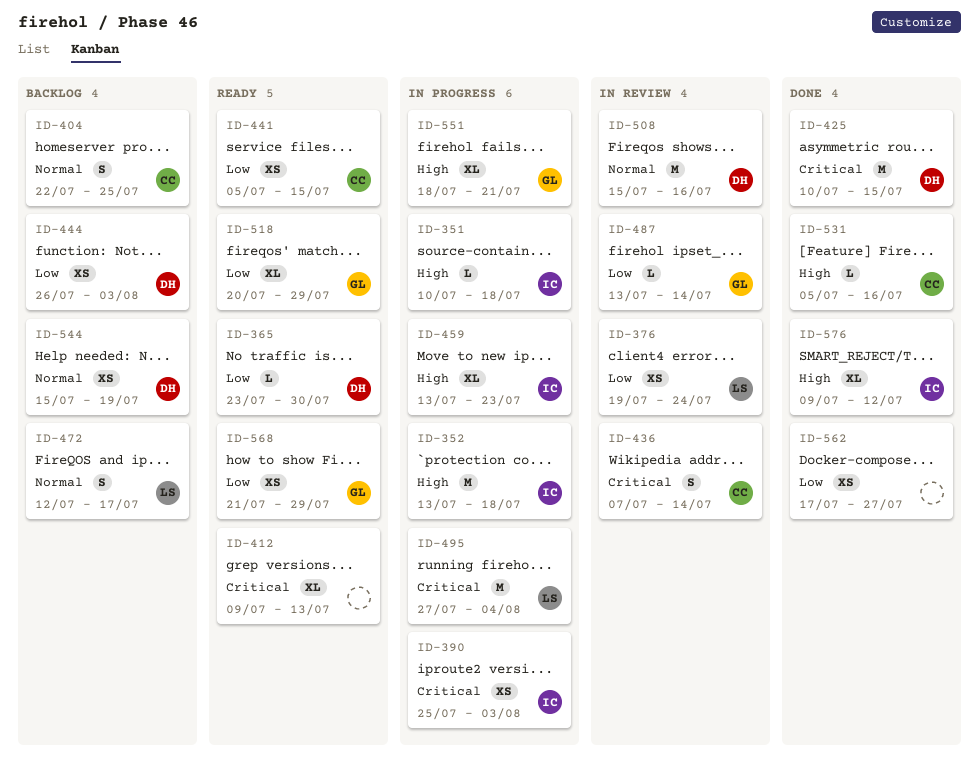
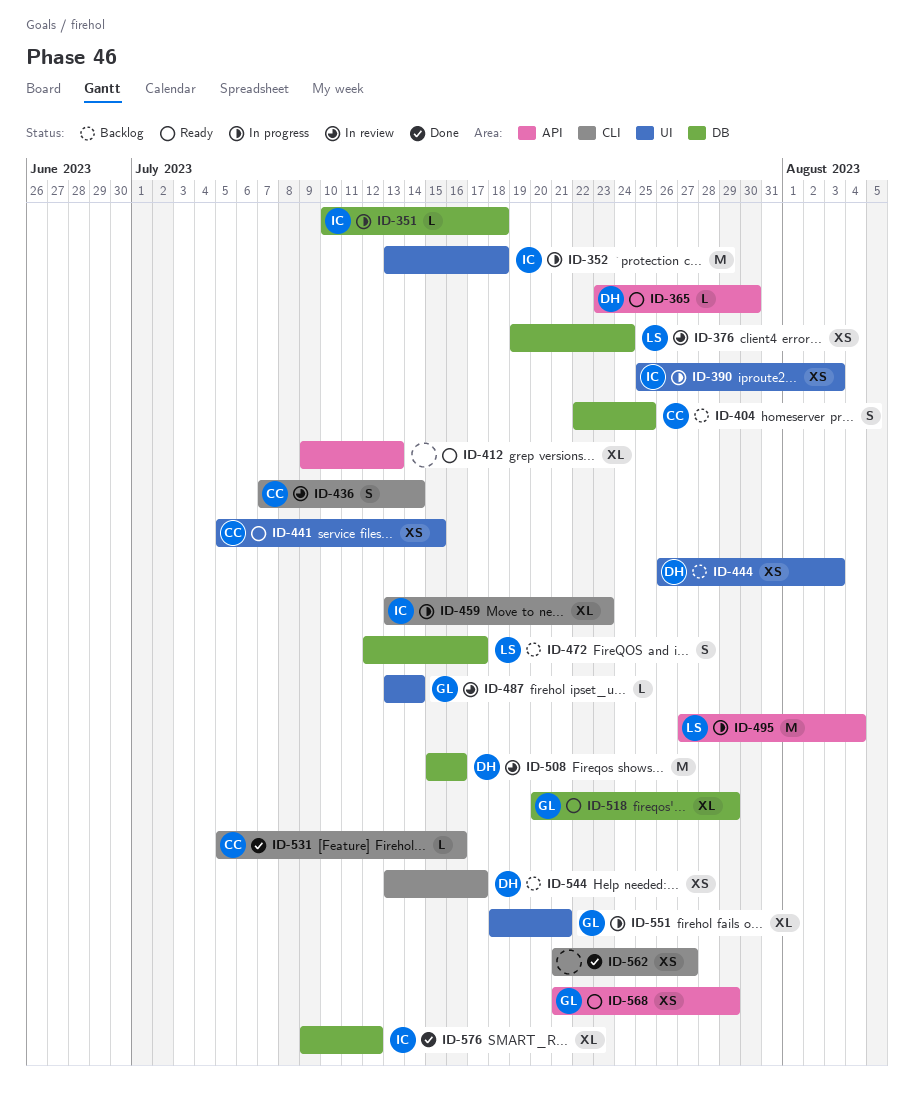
ID-425: present -> none
ID-544, start: Jul 15 -> Jul 13
ID-544, due: Jul 19 -> Jul 17
ID-562, start: Jul 17 -> Jul 21

